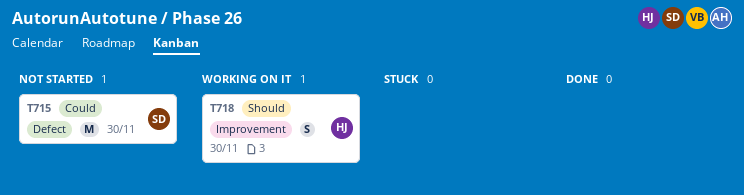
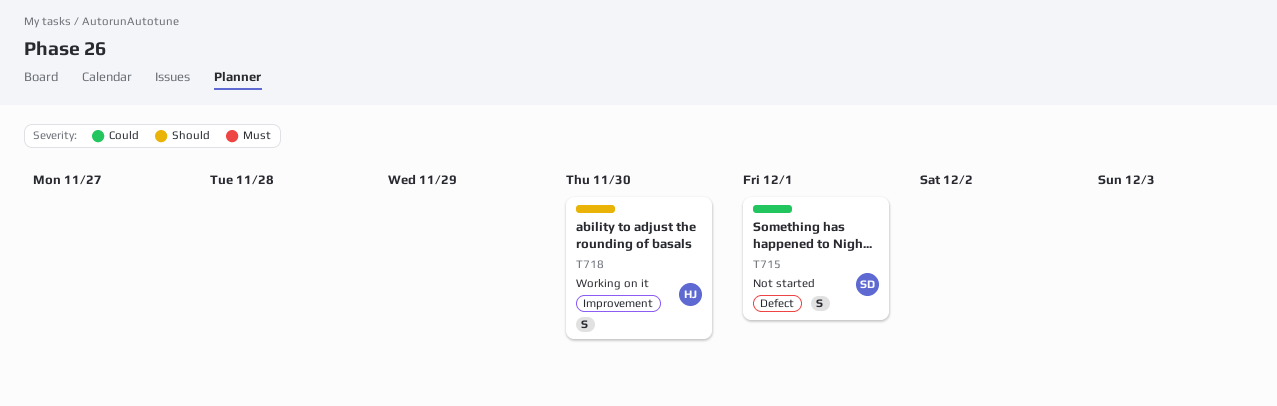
T715, estimate: M -> S
T715, due: Nov 30 -> Dec 1

